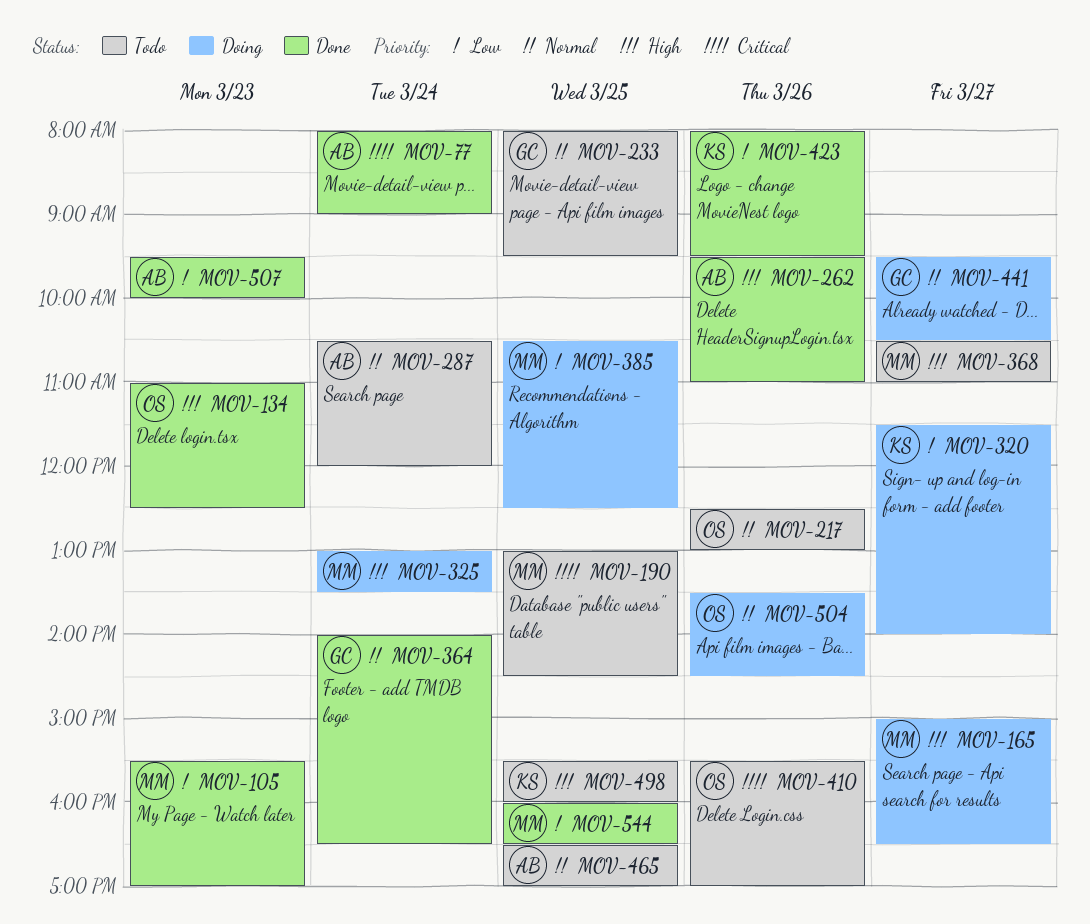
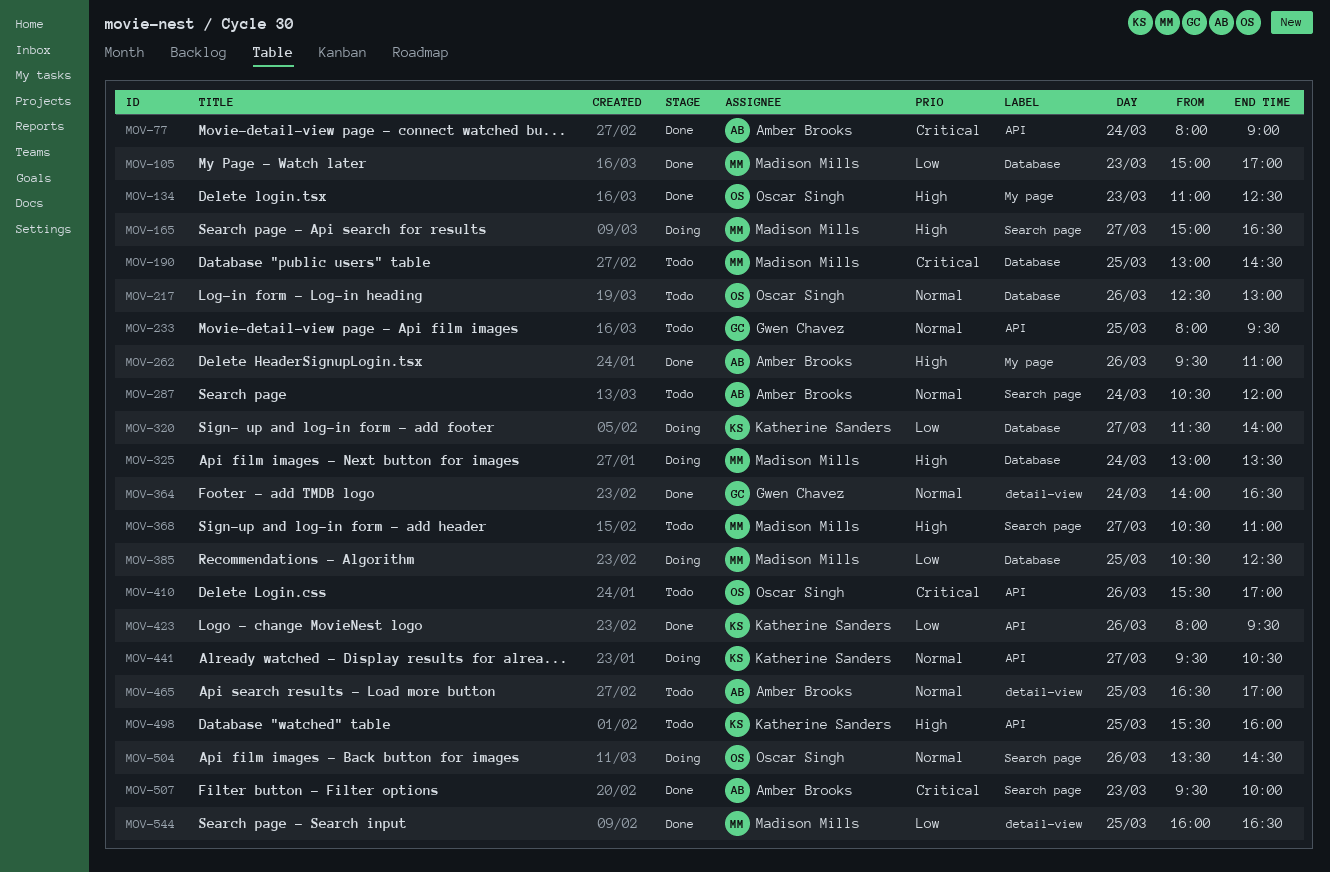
MOV-105, begins: 15:30 -> 15:00
MOV-441, owner: Gwen Chavez -> Katherine Sanders
MOV-507, priority: Low -> Critical

